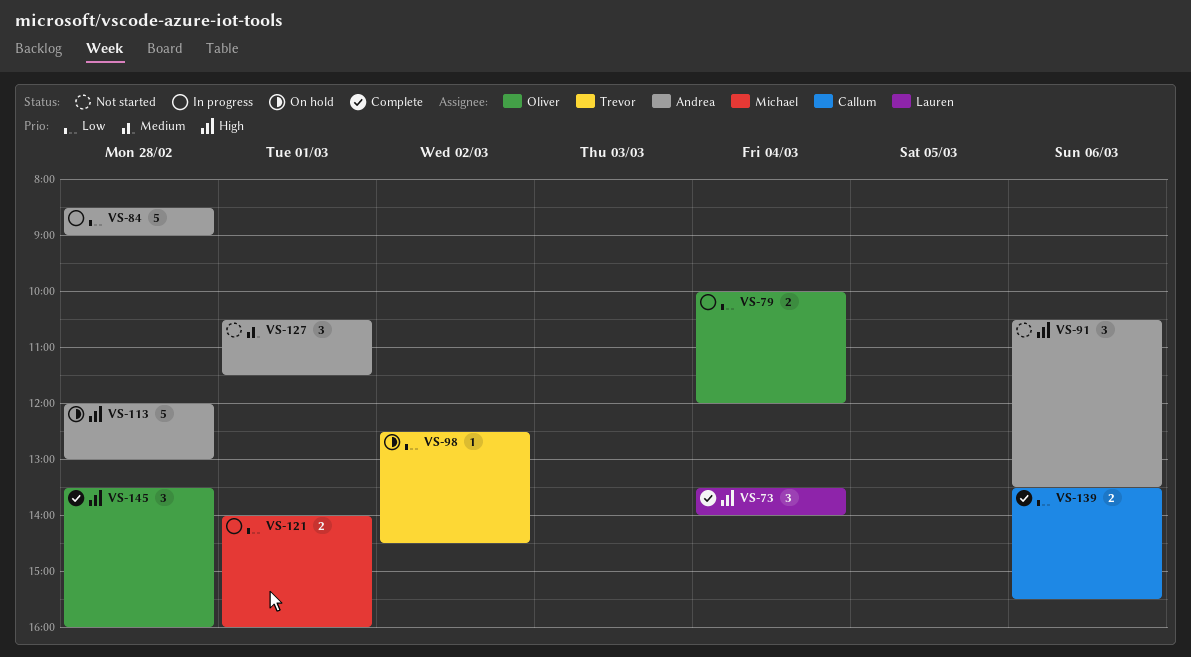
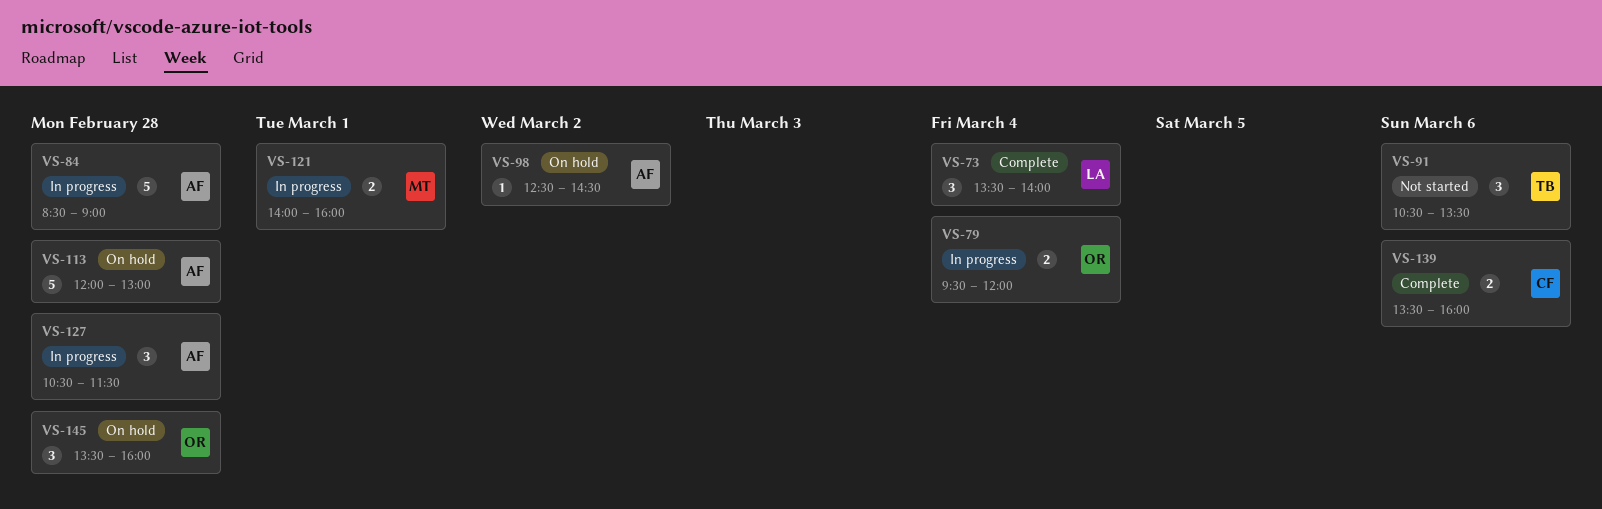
VS-79, begins: 10:00 -> 09:30
VS-91, owner: Andrea -> Trevor
VS-98, owner: Trevor -> Andrea
VS-127, status: Not started -> In progress
VS-127, day: Mar 1 -> Feb 28
VS-139, ends: 15:30 -> 16:00
VS-145, status: Complete -> On hold

